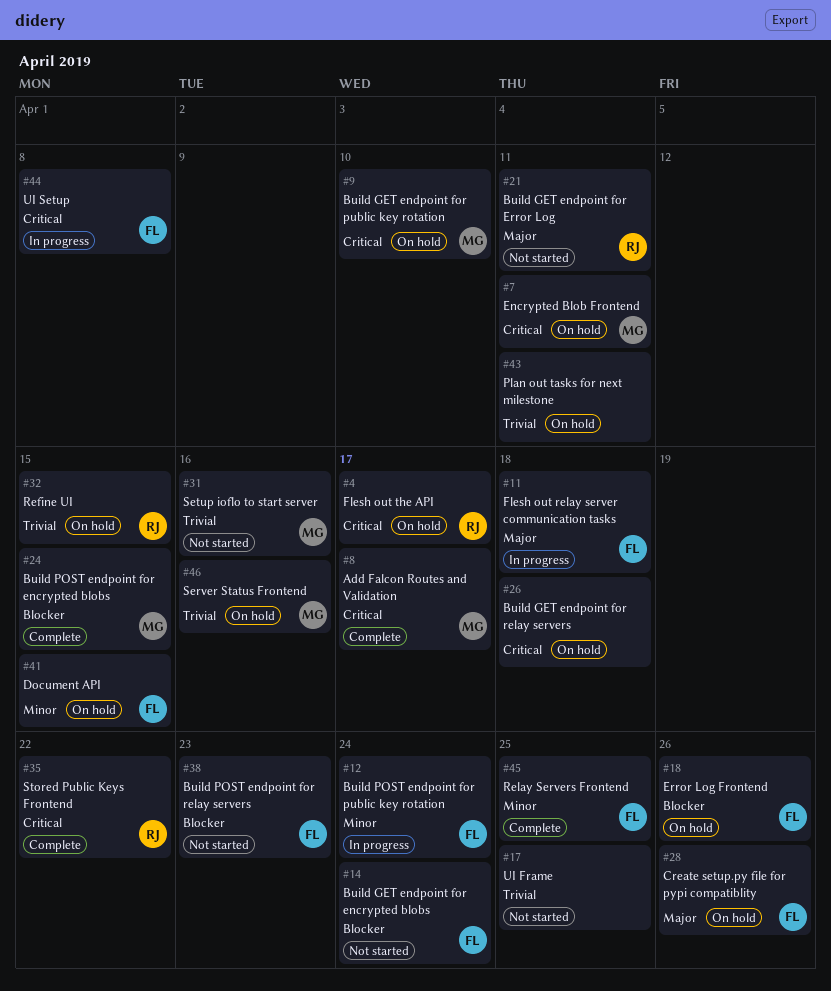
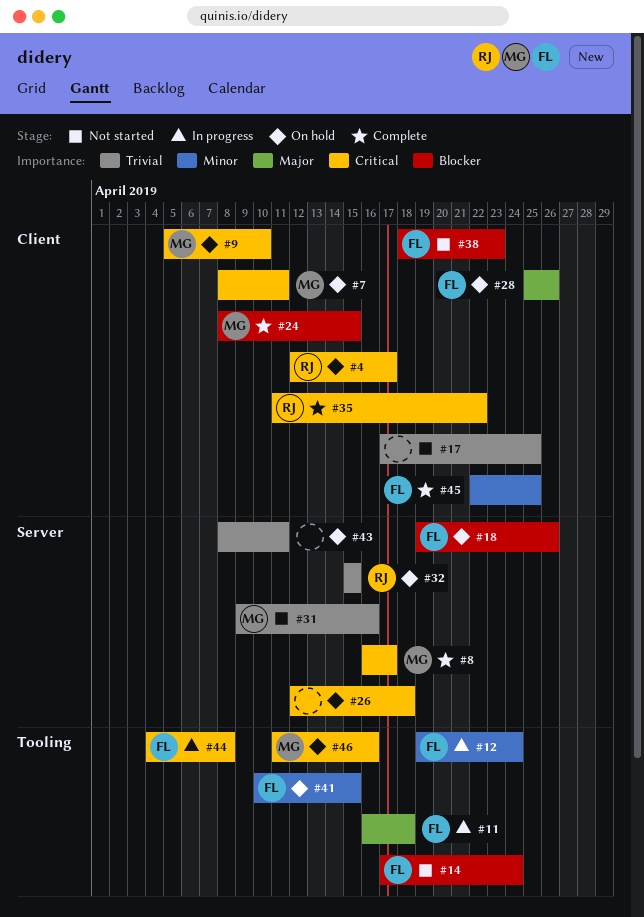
#21: present -> none
#46, priority: Trivial -> Critical

